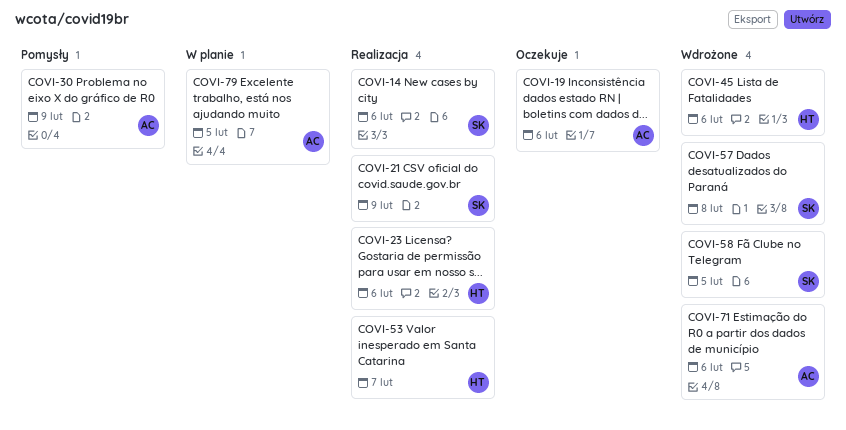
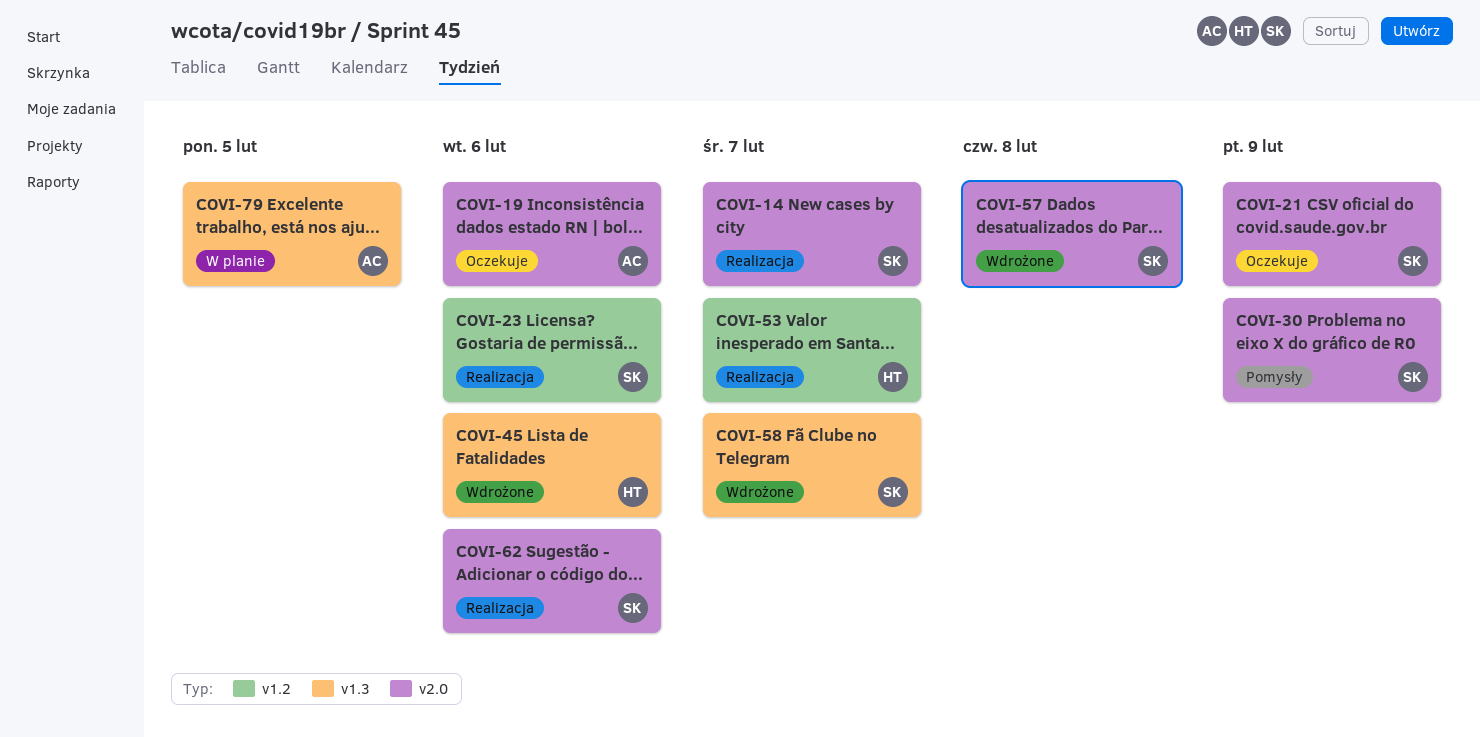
COVI-14, due: Feb 6 -> Feb 7
COVI-21, status: Realizacja -> Oczekuje
COVI-23, owner: HT -> SK
COVI-30, owner: AC -> SK
COVI-58, due: Feb 5 -> Feb 7
COVI-62: none -> present
COVI-71: present -> none

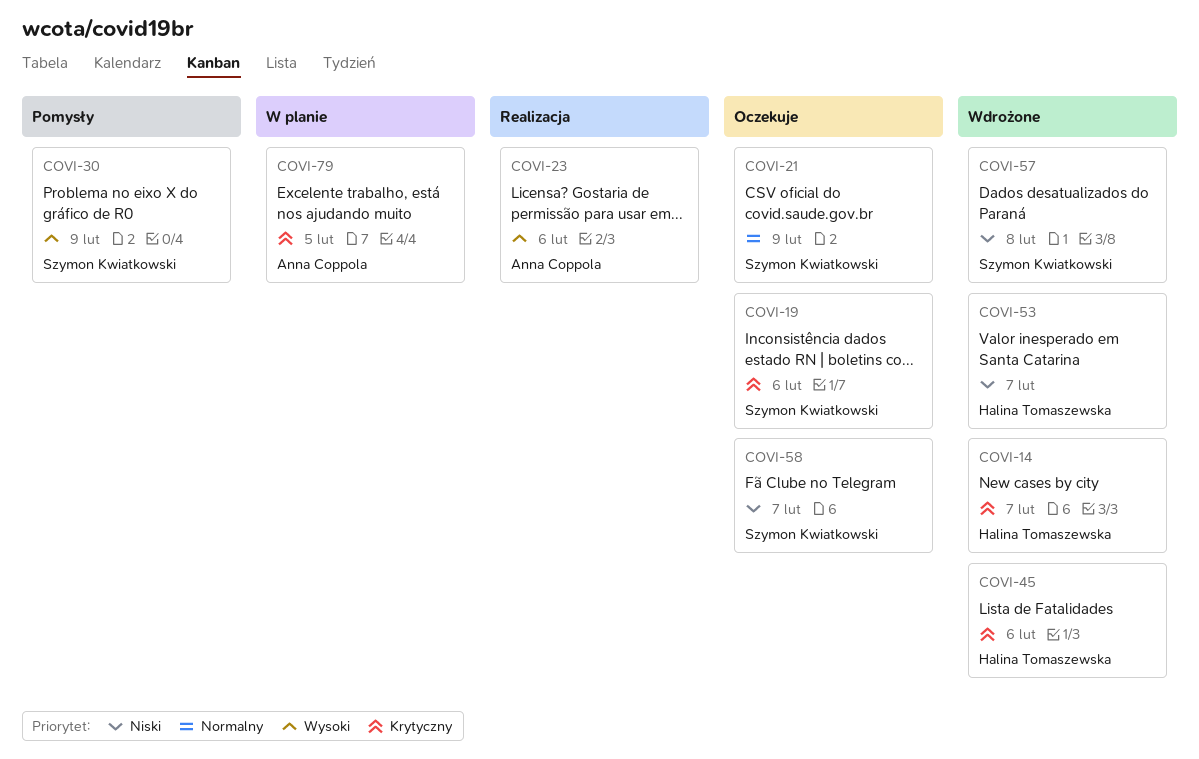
COVI-14, status: Realizacja -> Wdrożone
COVI-14, owner: Szymon Kwiatkowski -> Halina Tomaszewska
COVI-19, owner: Anna Coppola -> Szymon Kwiatkowski
COVI-23, owner: Szymon Kwiatkowski -> Anna Coppola
COVI-53, status: Realizacja -> Wdrożone
COVI-58, status: Wdrożone -> Oczekuje
COVI-62: present -> none

